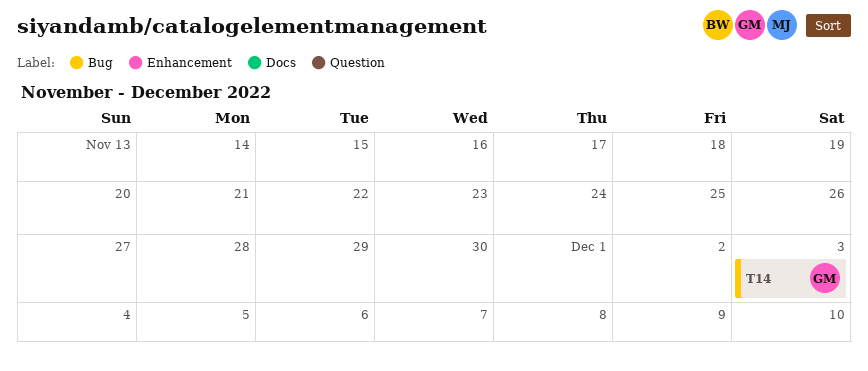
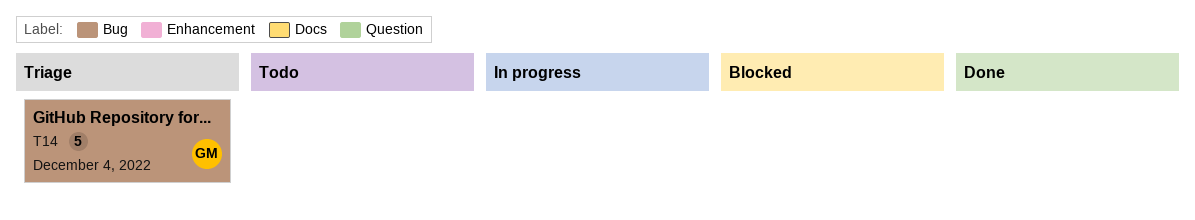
T14, due: Dec 3 -> Dec 4

